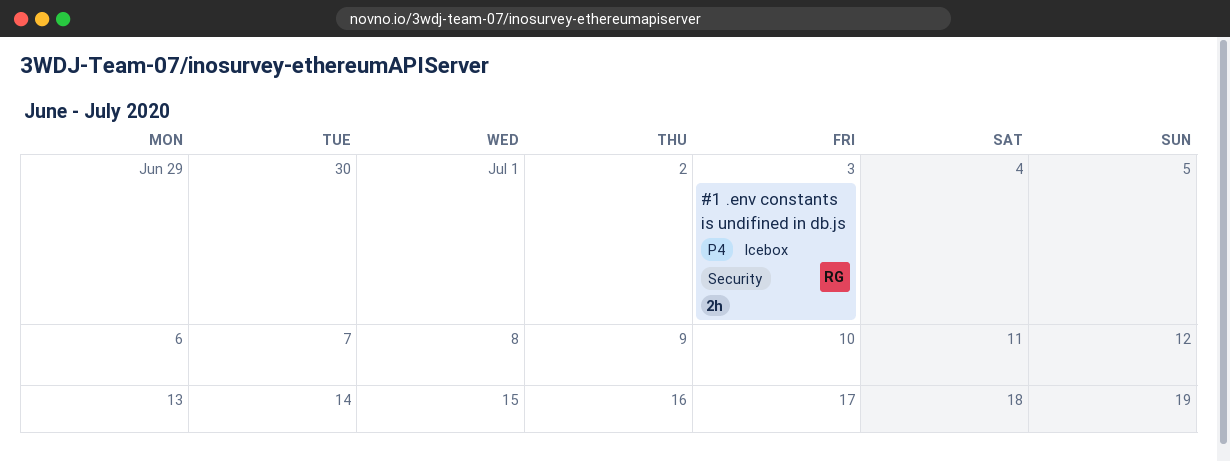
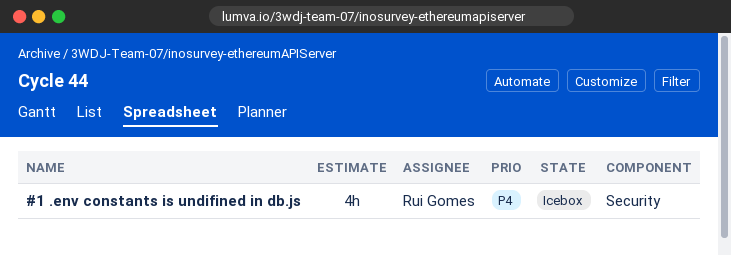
#1 .env constants is undifined in db.js, estimate: 2h -> 4h

